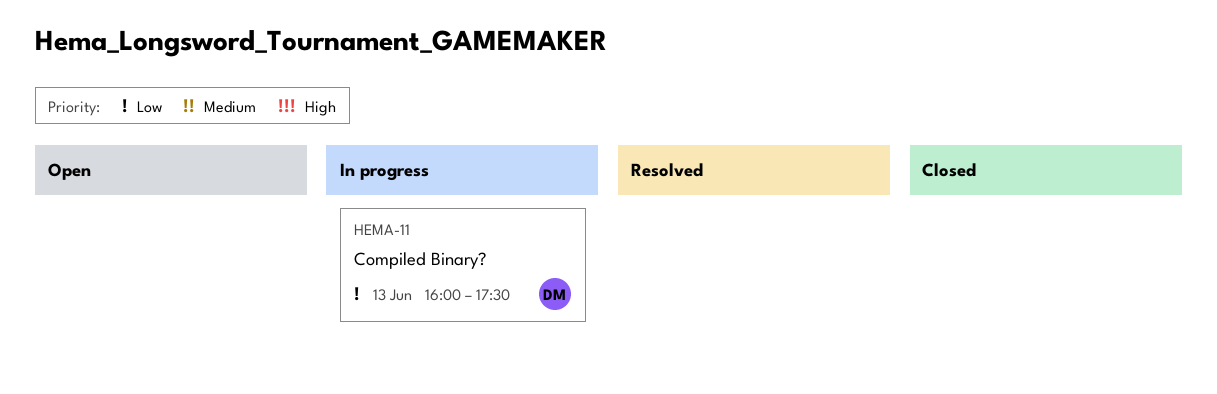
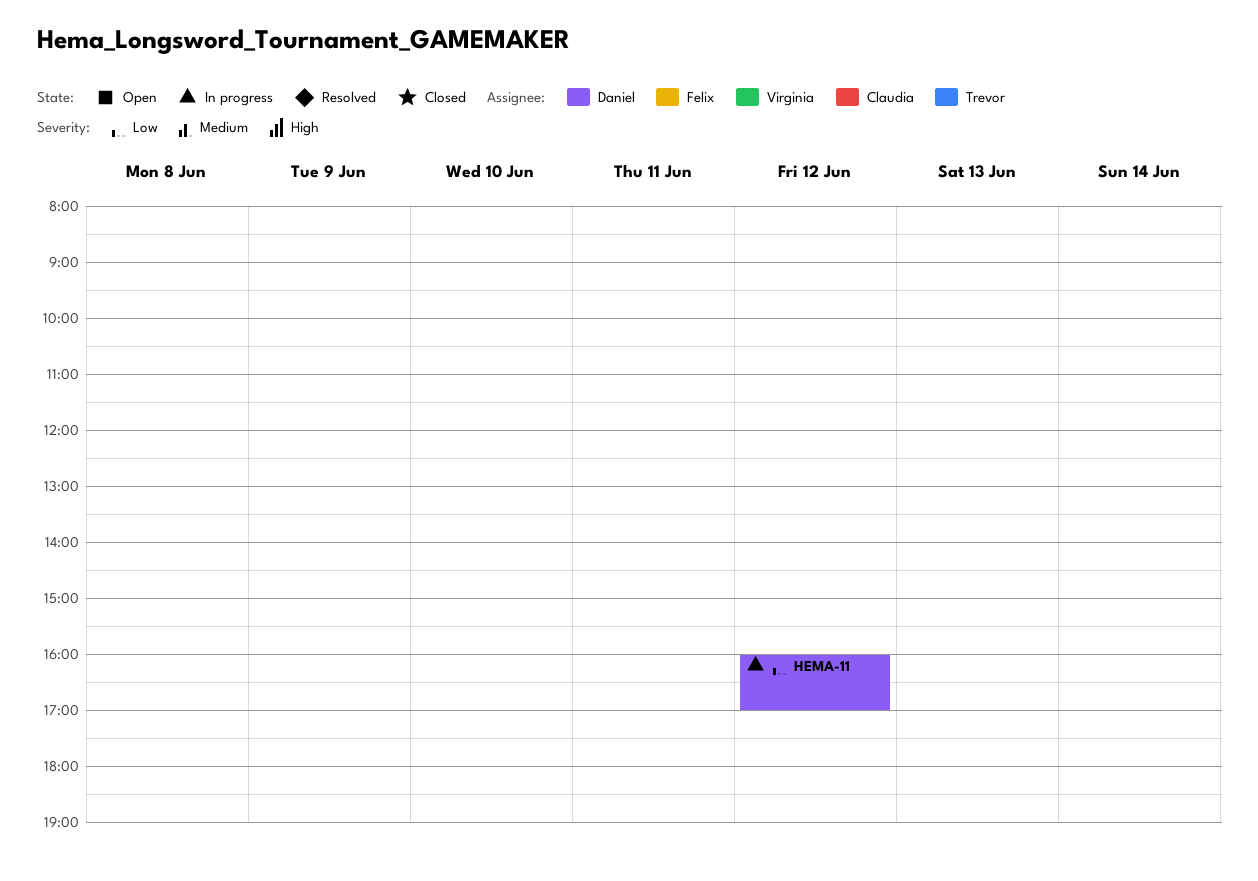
HEMA-11, day: Jun 13 -> Jun 12
HEMA-11, ends: 17:30 -> 17:00

